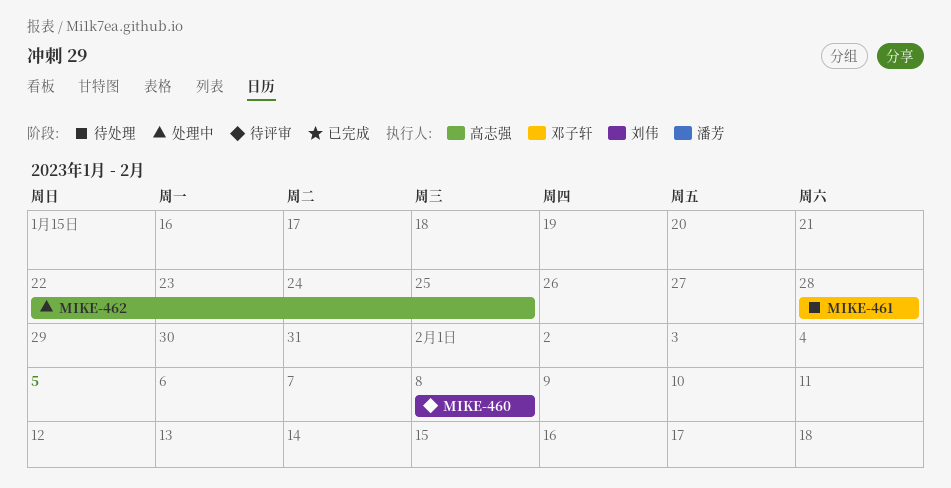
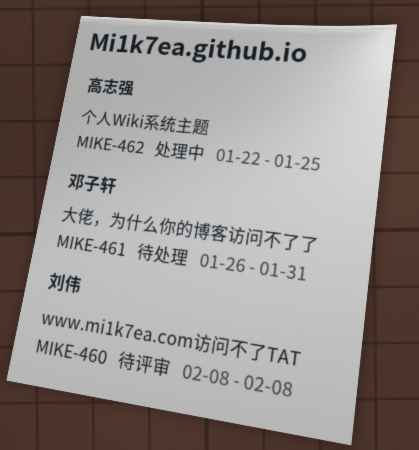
MIKE-461, start: Jan 28 -> Jan 26
MIKE-461, due: Jan 28 -> Jan 31

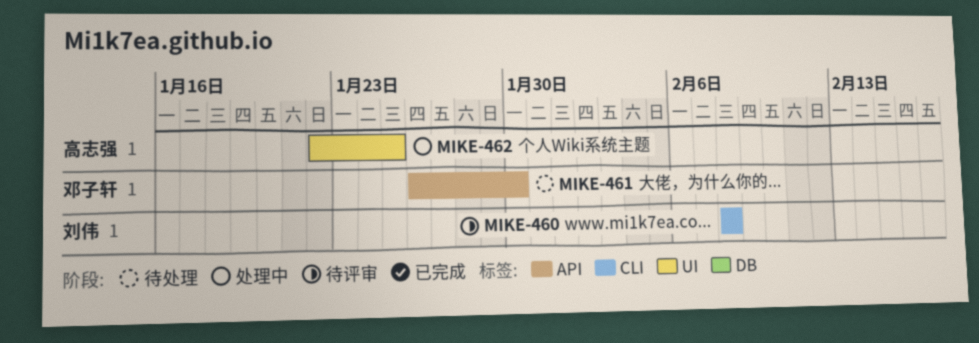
MIKE-461, due: Jan 31 -> Jan 30

